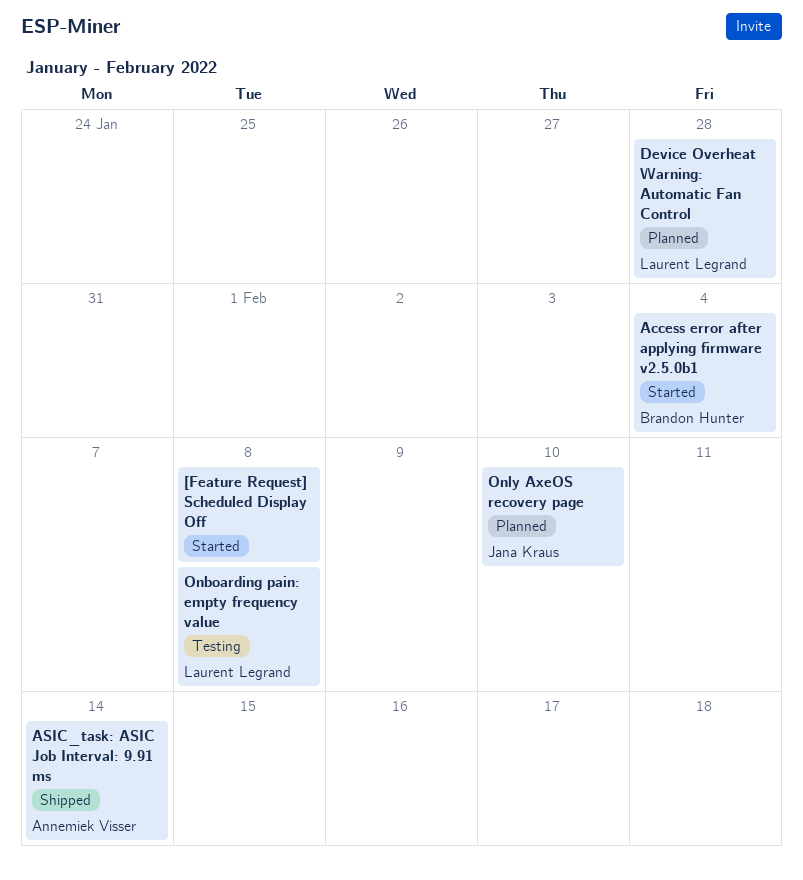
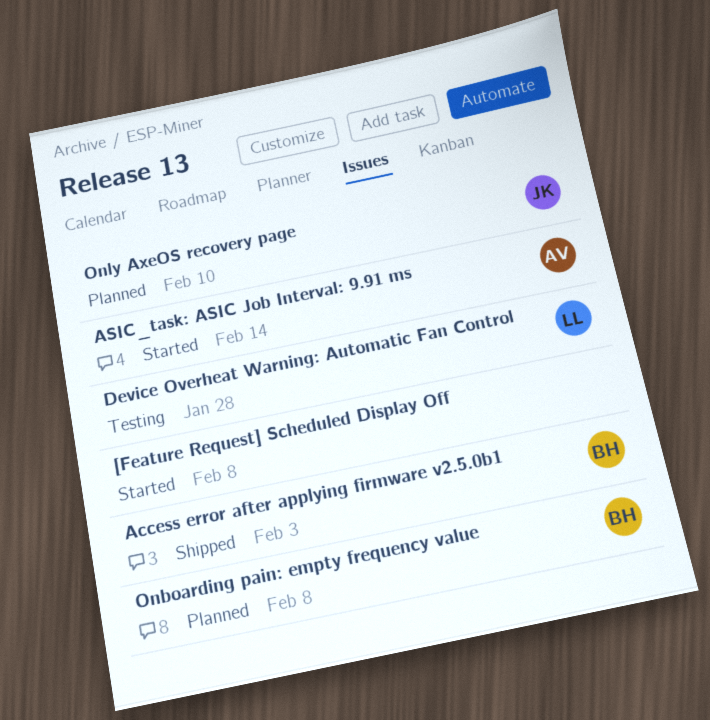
Access error after applying firmware v2.5.0b1, status: Started -> Shipped
Access error after applying firmware v2.5.0b1, due: Feb 4 -> Feb 3
ASIC_task: ASIC Job Interval: 9.91 ms, status: Shipped -> Started
Device Overheat Warning: Automatic Fan Control, status: Planned -> Testing
Onboarding pain: empty frequency value, status: Testing -> Planned
Onboarding pain: empty frequency value, owner: Laurent Legrand -> Brandon Hunter

